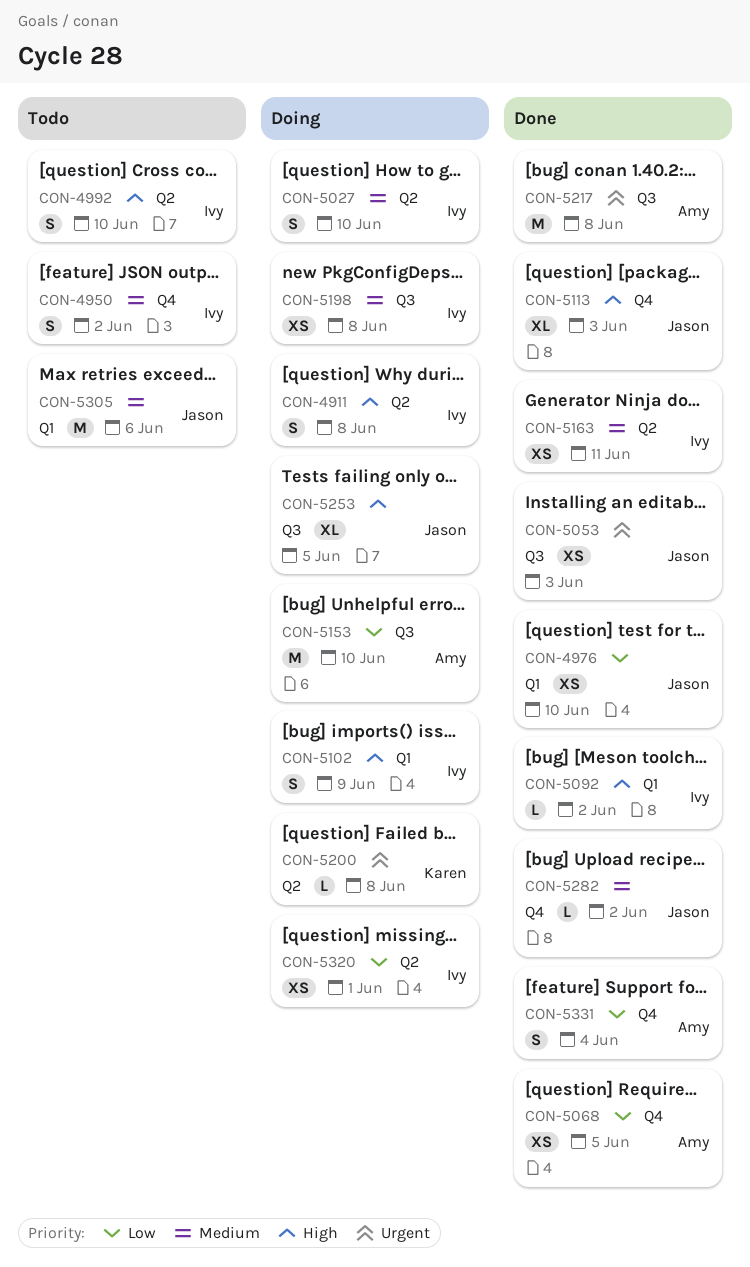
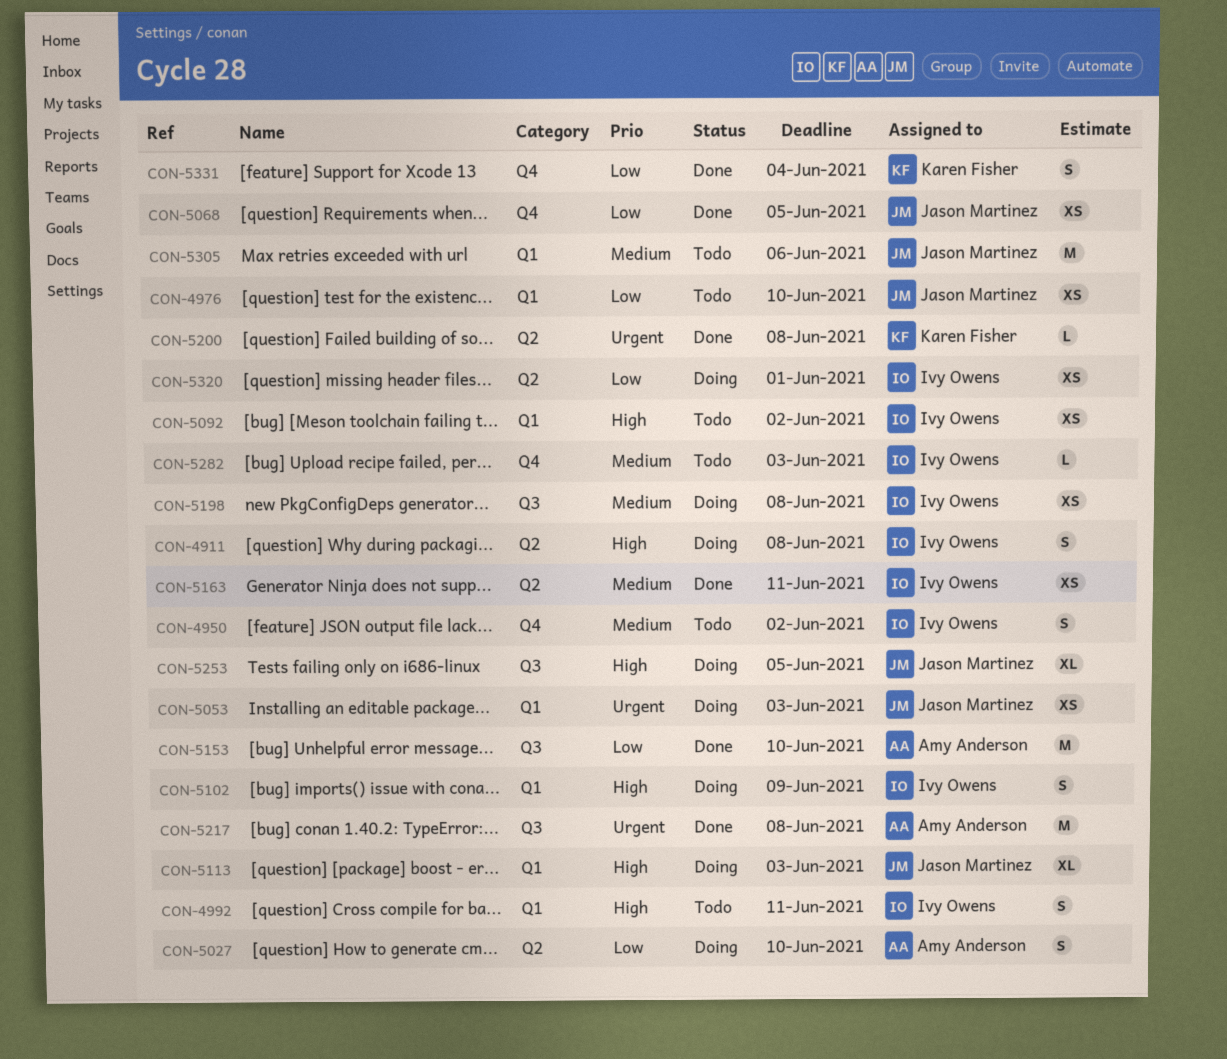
CON-4976, status: Done -> Todo
CON-4992, label: Q2 -> Q1
CON-4992, due: Jun 10 -> Jun 11
CON-5027, owner: Ivy Owens -> Amy Anderson
CON-5027, priority: Medium -> Low
CON-5053, status: Done -> Doing
CON-5053, label: Q3 -> Q1
CON-5068, owner: Amy Anderson -> Jason Martinez
CON-5092, status: Done -> Todo
CON-5092, estimate: L -> XS
CON-5113, status: Done -> Doing
CON-5113, label: Q4 -> Q1
CON-5153, status: Doing -> Done
CON-5200, status: Doing -> Done
CON-5282, status: Done -> Todo
CON-5282, owner: Jason Martinez -> Ivy Owens
CON-5282, due: Jun 2 -> Jun 3
CON-5331, owner: Amy Anderson -> Karen Fisher

